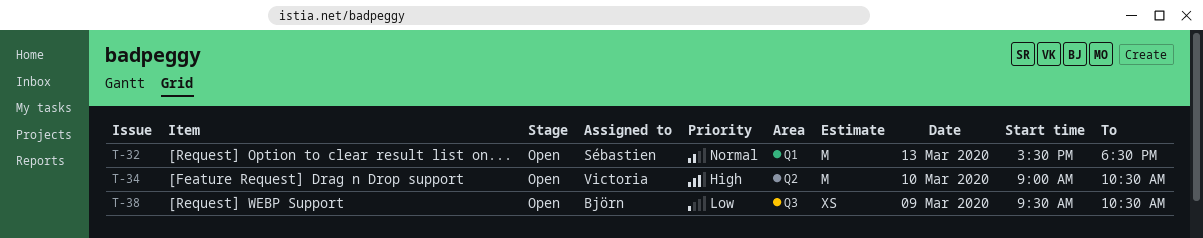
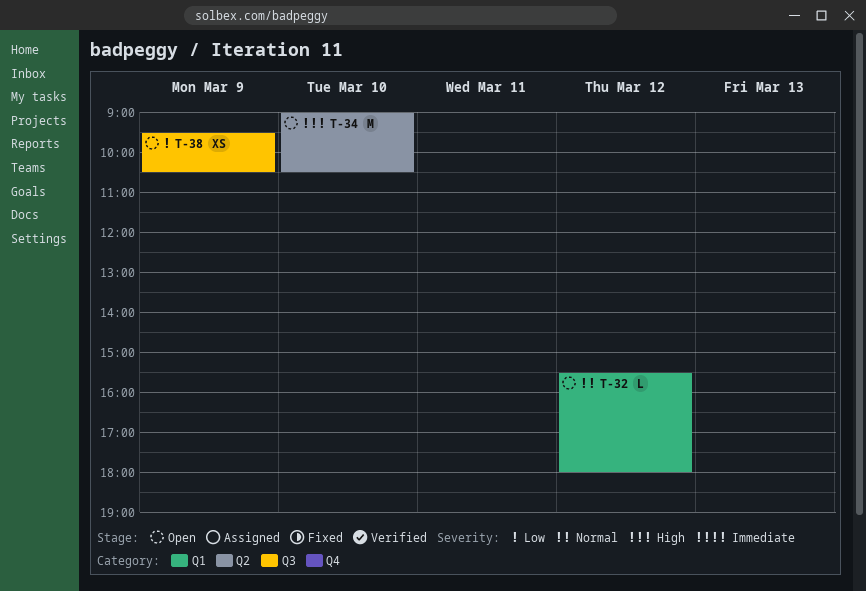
T-32, estimate: M -> L
T-32, day: Mar 13 -> Mar 12
T-32, ends: 18:30 -> 18:00

